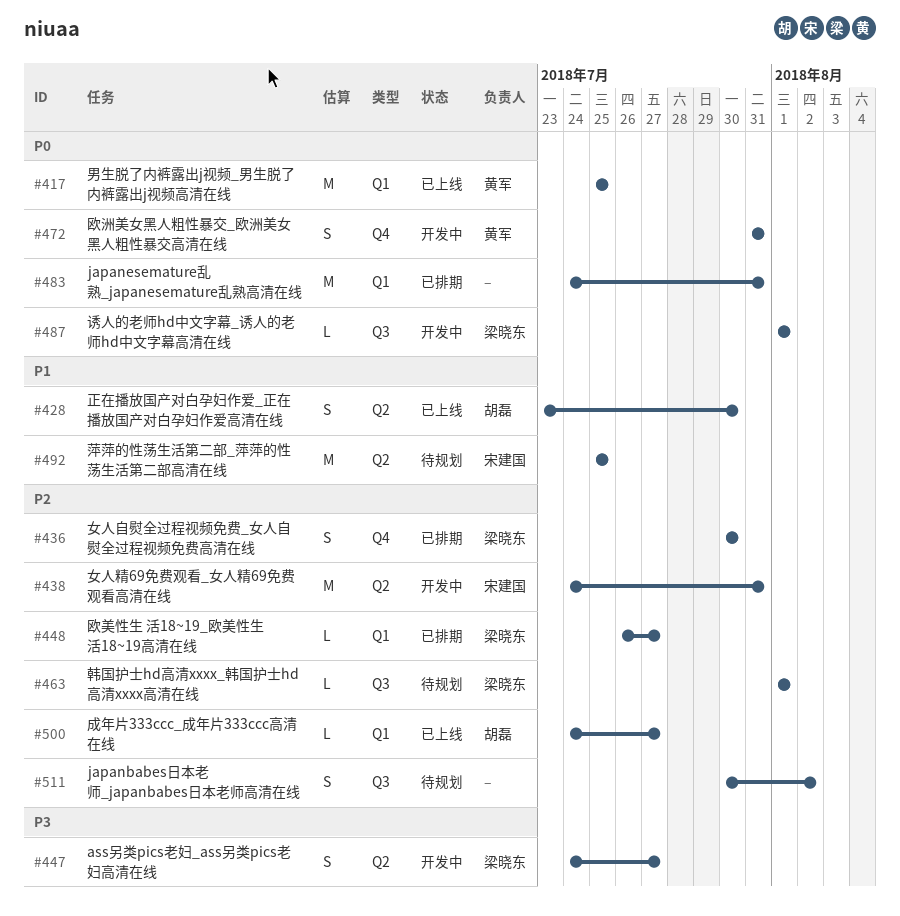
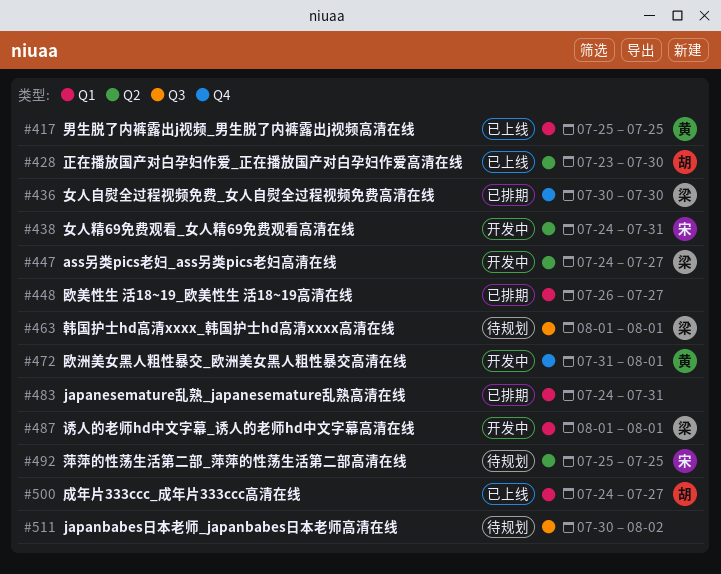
#448, owner: 梁晓东 -> none
#472, due: Jul 31 -> Aug 1
#487, label: Q3 -> Q1

